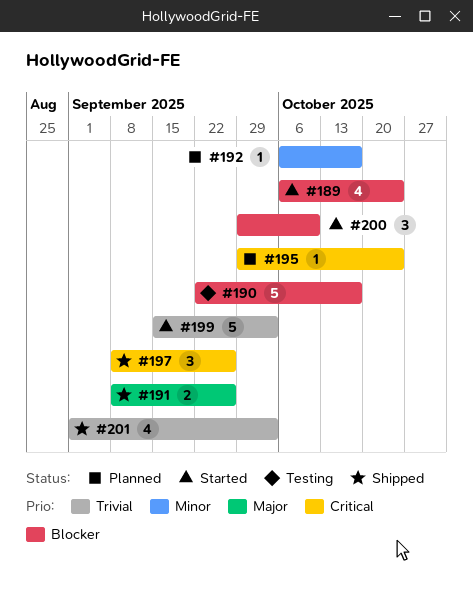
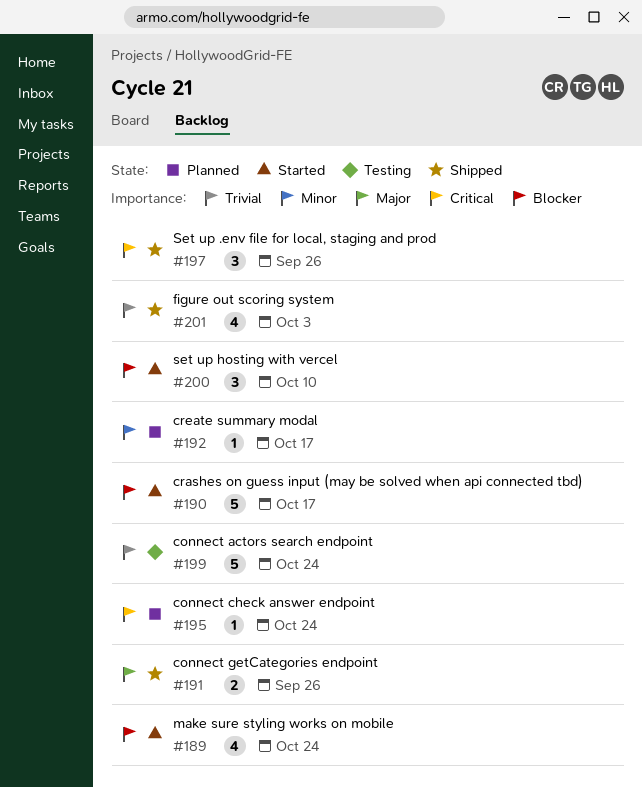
#190, status: Testing -> Started
#199, status: Started -> Testing
#199, due: Oct 3 -> Oct 24

